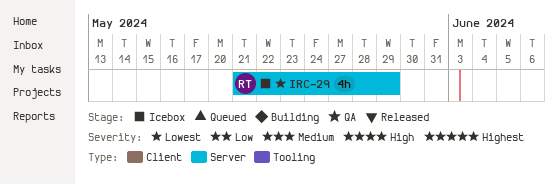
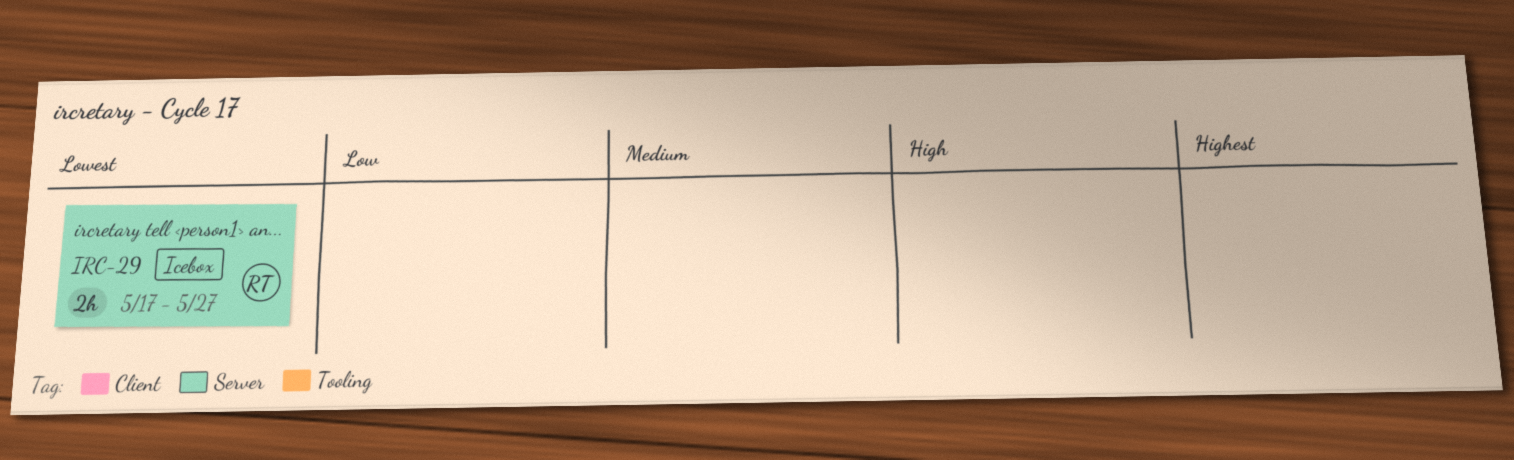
IRC-29, estimate: 4h -> 2h
IRC-29, start: May 21 -> May 17
IRC-29, due: May 29 -> May 27

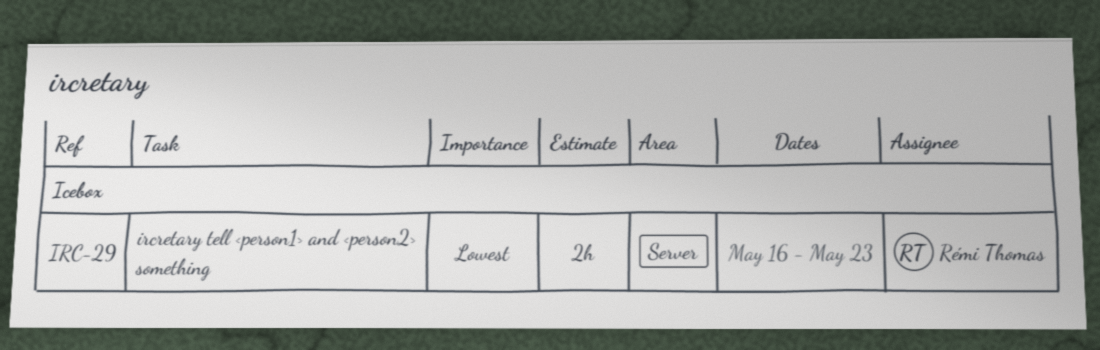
IRC-29, start: May 17 -> May 16
IRC-29, due: May 27 -> May 23

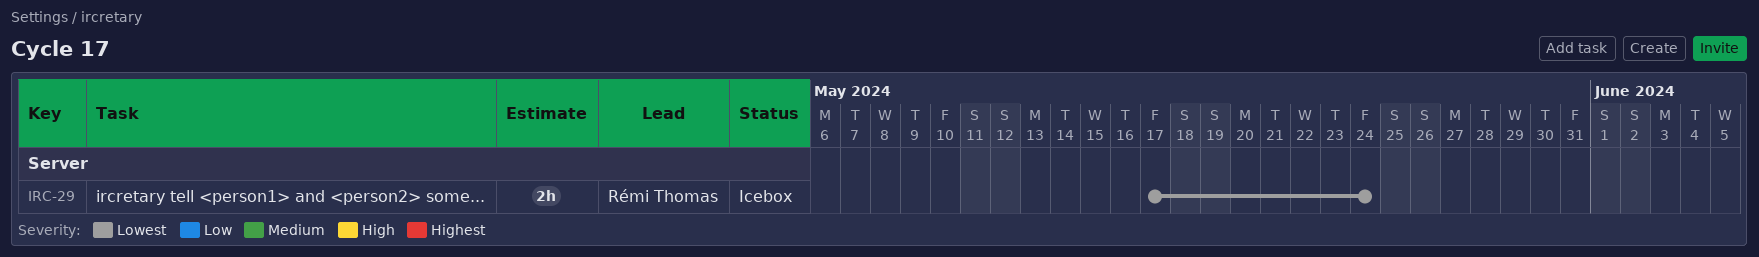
IRC-29, start: May 16 -> May 17
IRC-29, due: May 23 -> May 24

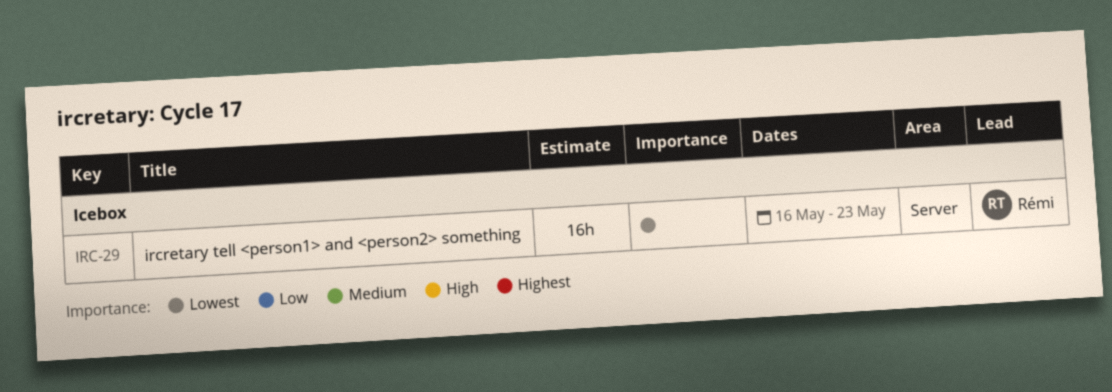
IRC-29, estimate: 2h -> 16h
IRC-29, start: May 17 -> May 16
IRC-29, due: May 24 -> May 23

